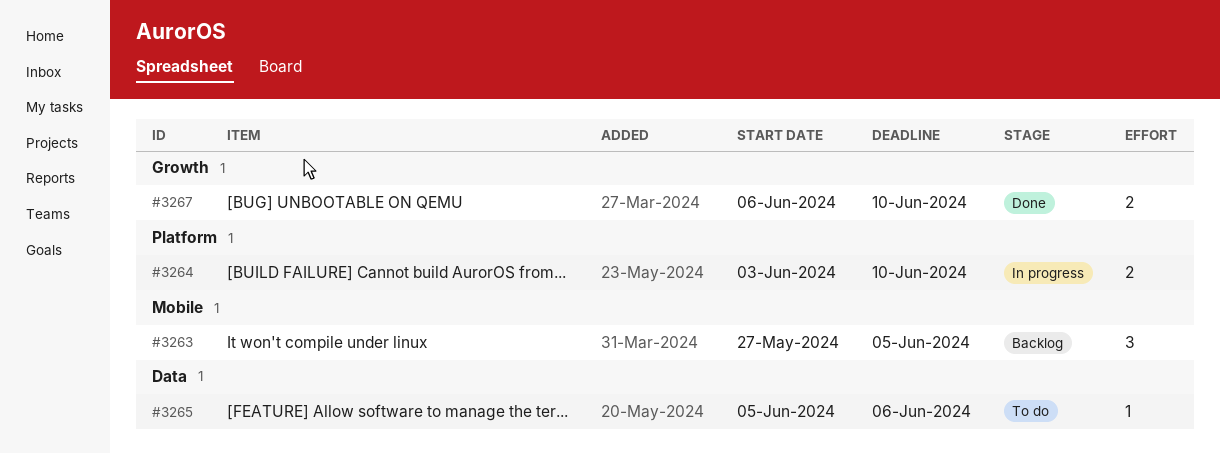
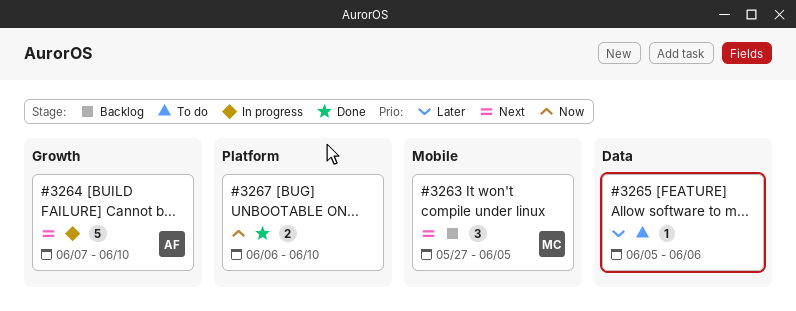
#3264, label: Platform -> Growth
#3264, estimate: 2 -> 5
#3264, start: Jun 3 -> Jun 7
#3267, label: Growth -> Platform

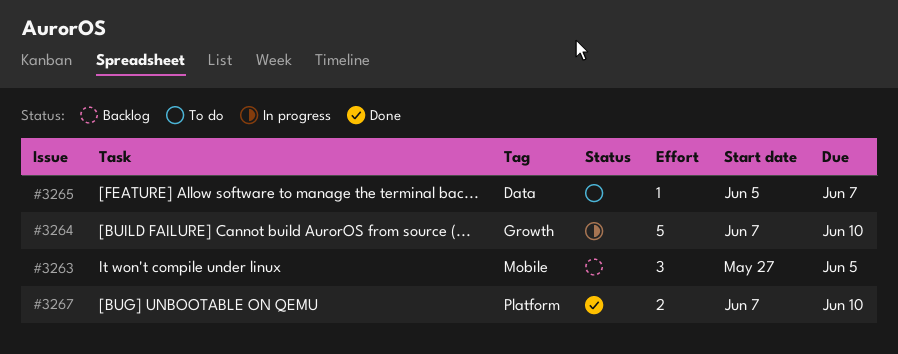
#3265, due: Jun 6 -> Jun 7
#3267, start: Jun 6 -> Jun 7

